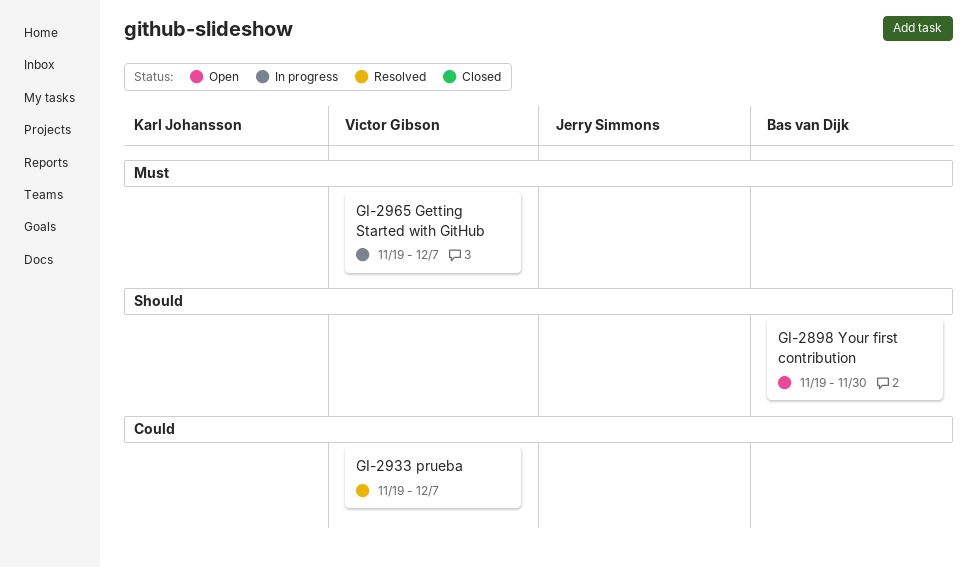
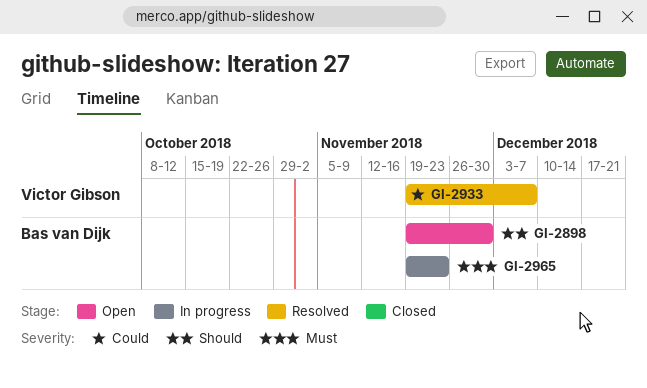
GI-2965, owner: Victor Gibson -> Bas van Dijk
GI-2965, due: Dec 7 -> Nov 23

